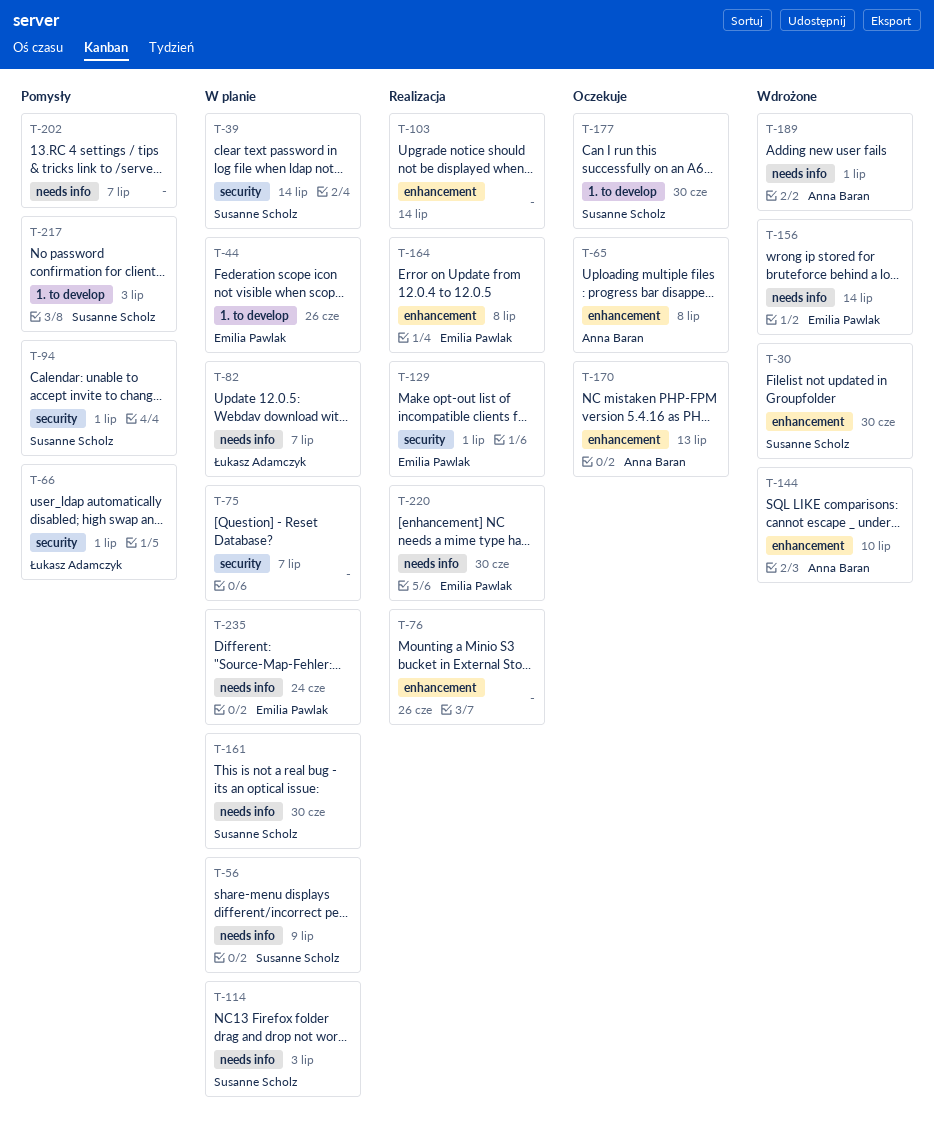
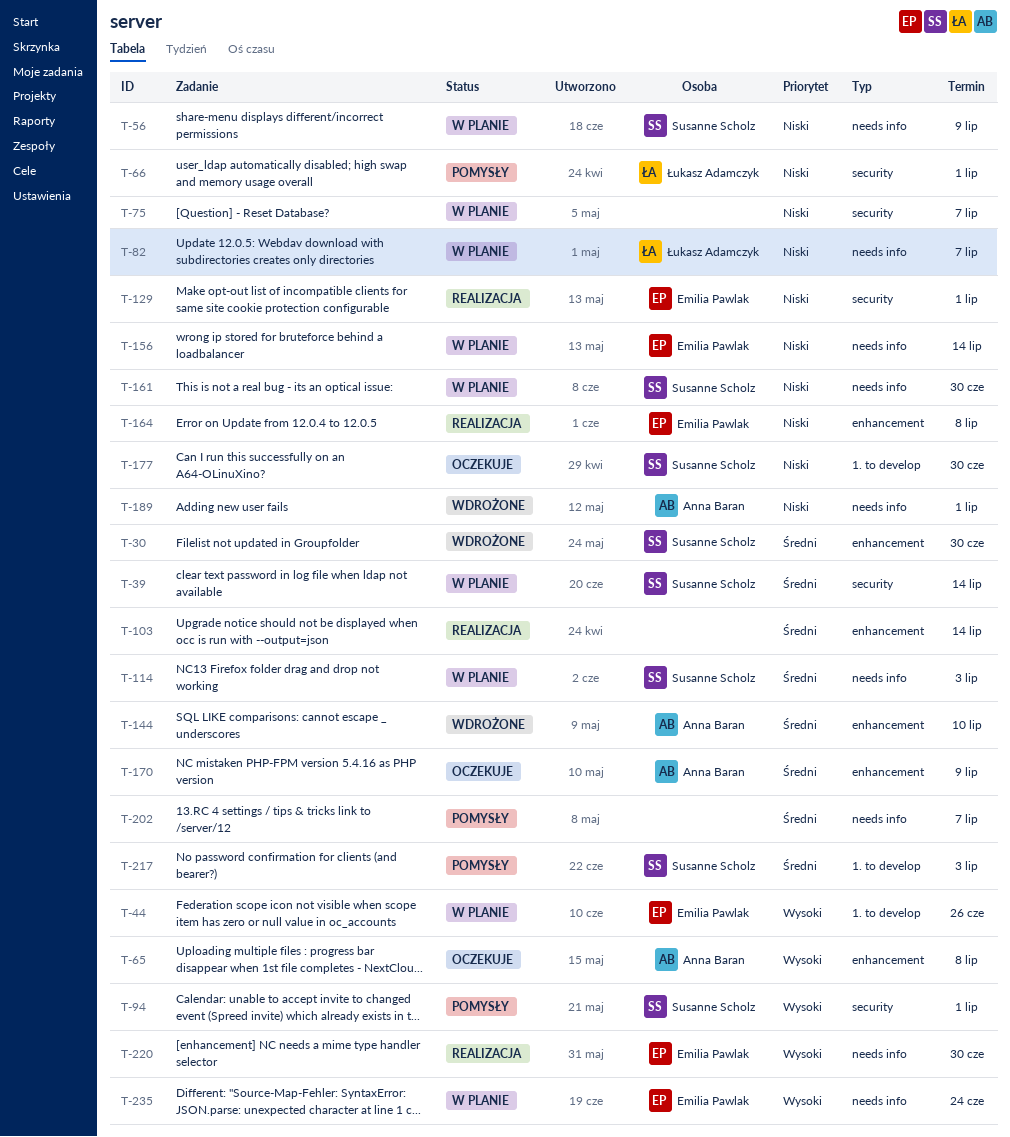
T-76: present -> none
T-156, status: Wdrożone -> W planie
T-170, due: Jul 13 -> Jul 9

